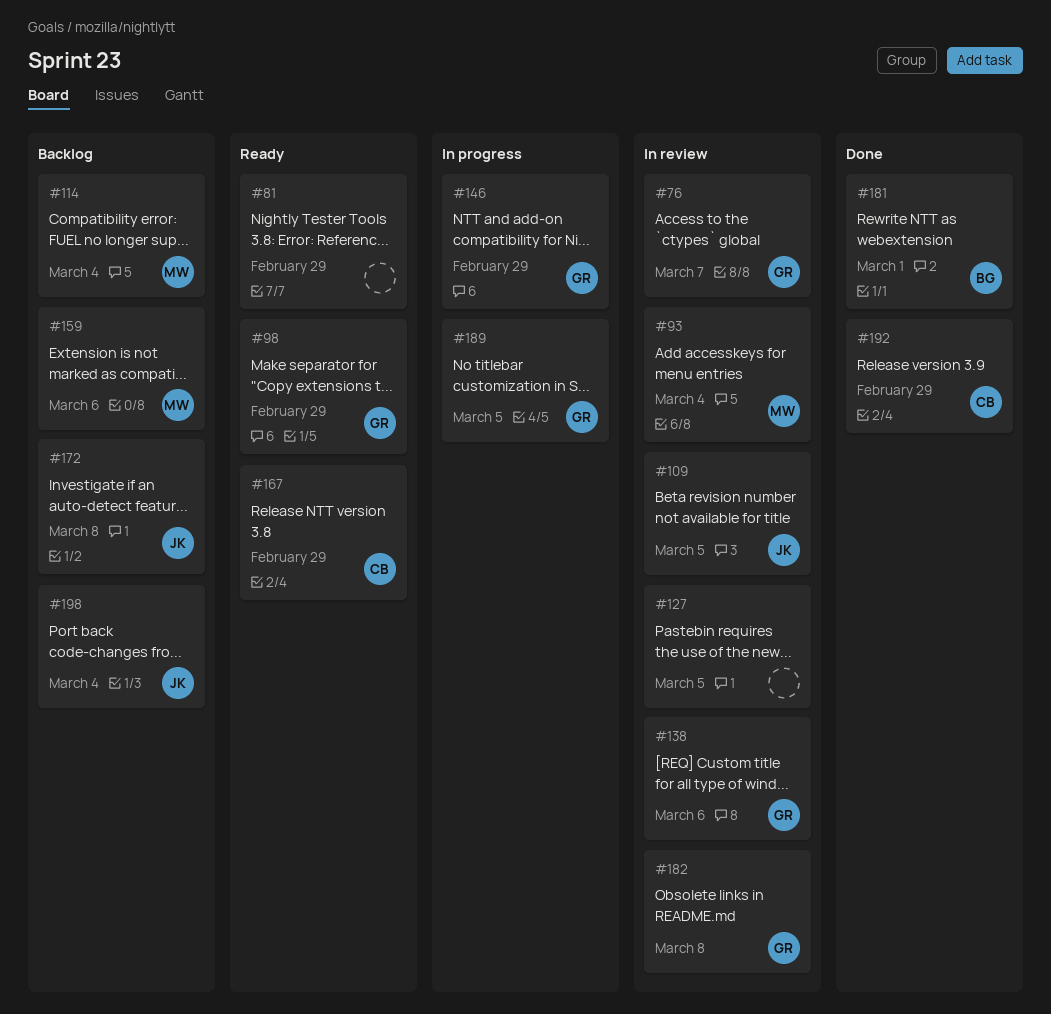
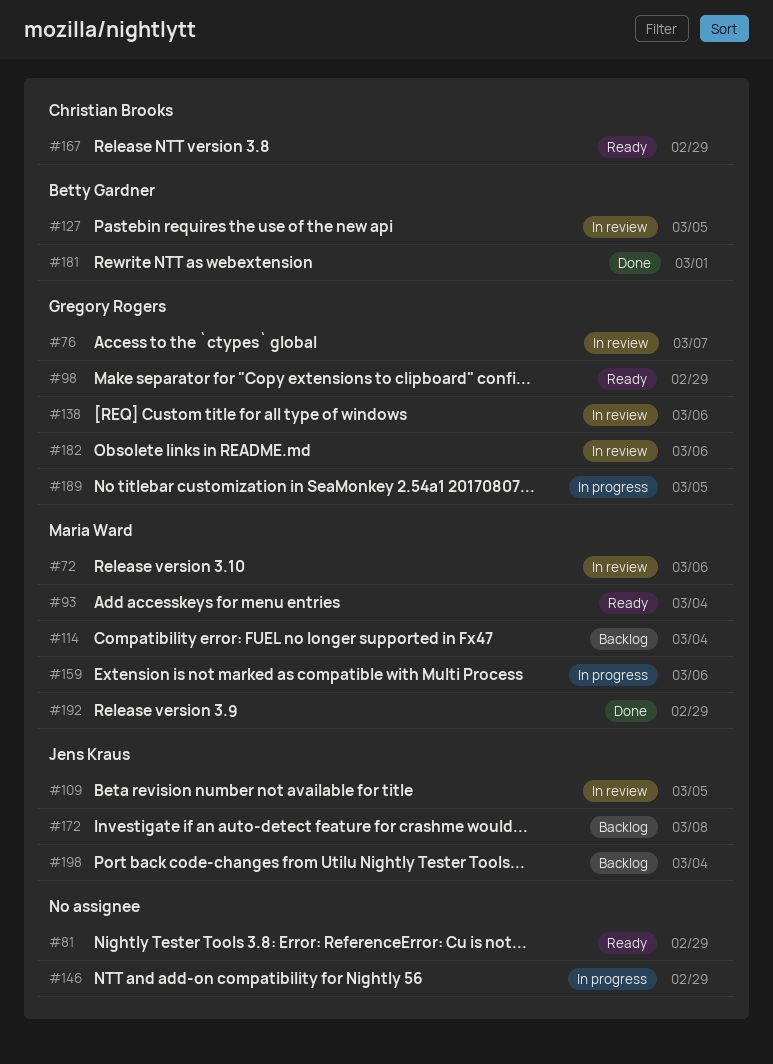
#72: none -> present
#93, status: In review -> Ready
#127, owner: none -> Betty Gardner
#146, owner: Gregory Rogers -> none
#159, status: Backlog -> In progress
#182, due: Mar 8 -> Mar 6
#192, owner: Christian Brooks -> Maria Ward

